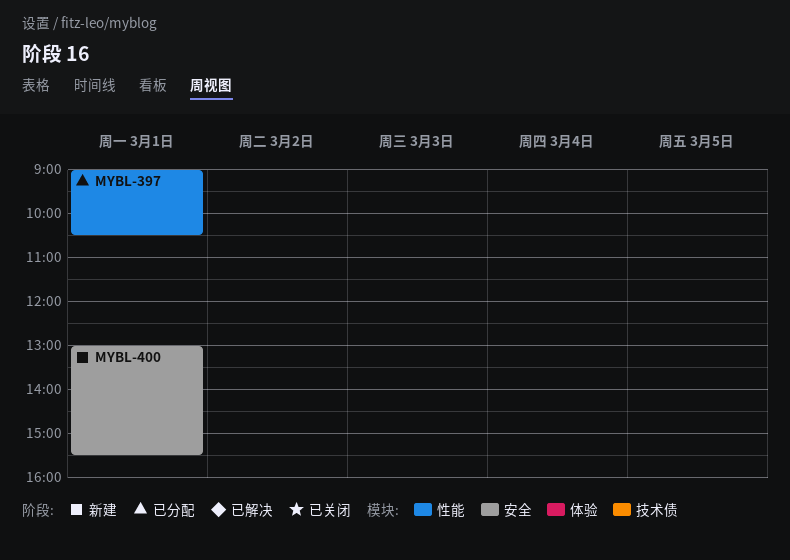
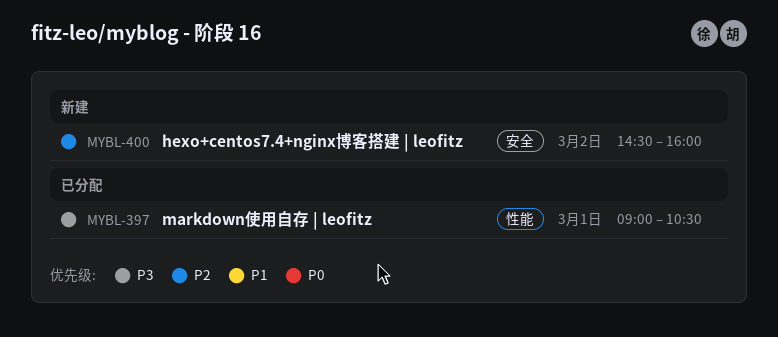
MYBL-400, day: Mar 1 -> Mar 2
MYBL-400, begins: 13:00 -> 14:30
MYBL-400, ends: 15:30 -> 16:00

